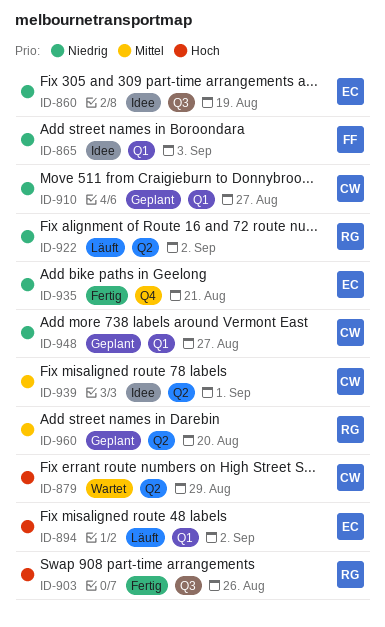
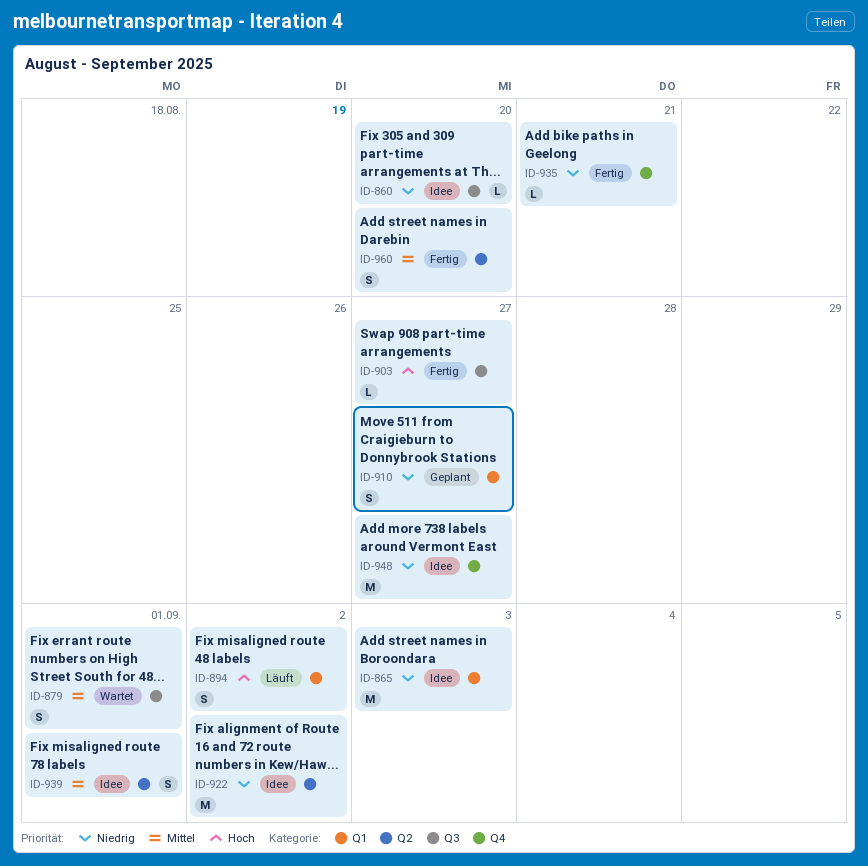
ID-860, due: Aug 19 -> Aug 20
ID-879, priority: Hoch -> Mittel
ID-879, label: Q2 -> Q3
ID-879, due: Aug 29 -> Sep 1
ID-903, due: Aug 26 -> Aug 27
ID-922, status: Läuft -> Idee
ID-948, status: Geplant -> Idee
ID-948, label: Q1 -> Q4
ID-960, status: Geplant -> Fertig

